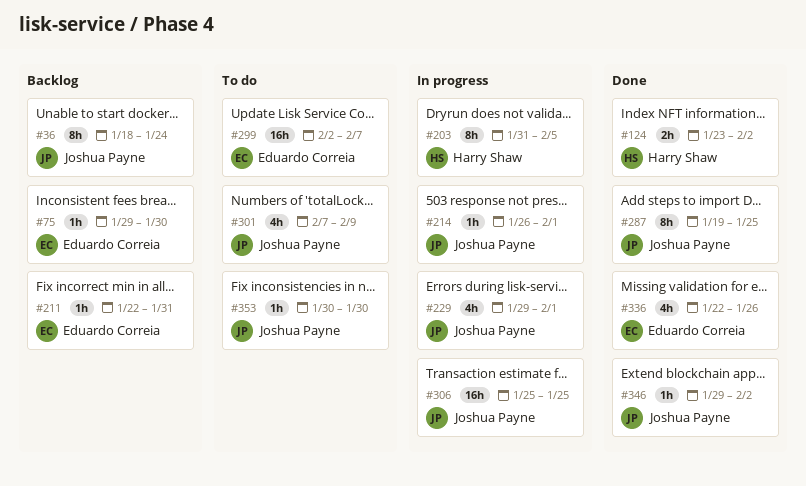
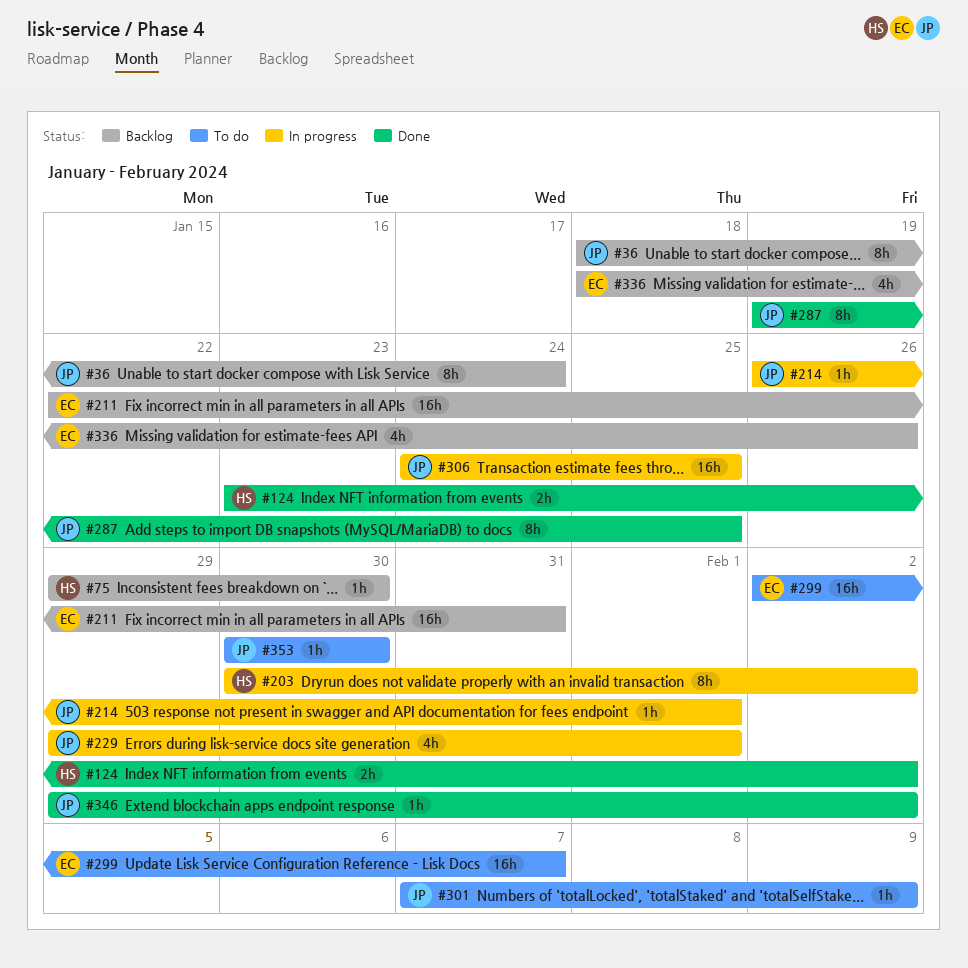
#75, owner: Eduardo Correia -> Harry Shaw
#203, start: Jan 31 -> Jan 30
#203, due: Feb 5 -> Feb 2
#211, estimate: 1h -> 16h
#301, estimate: 4h -> 1h
#306, start: Jan 25 -> Jan 24
#336, status: Done -> Backlog
#336, start: Jan 22 -> Jan 18

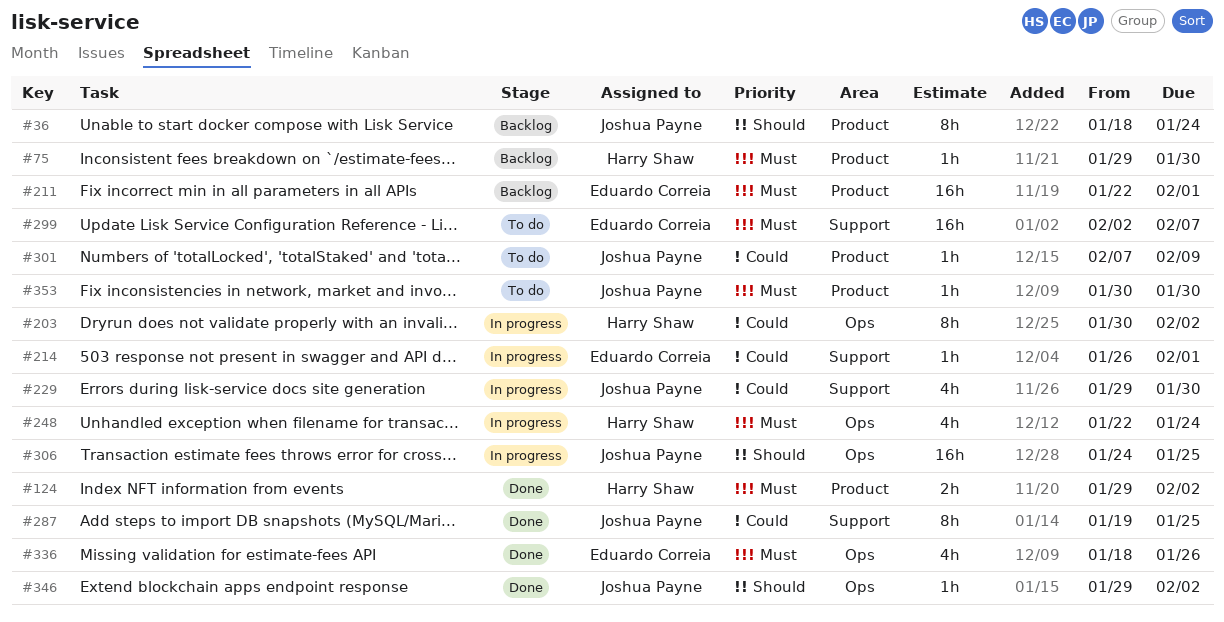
#124, start: Jan 23 -> Jan 29
#211, due: Jan 31 -> Feb 1
#214, owner: Joshua Payne -> Eduardo Correia
#229, due: Feb 1 -> Jan 30
#248: none -> present
#336, status: Backlog -> Done

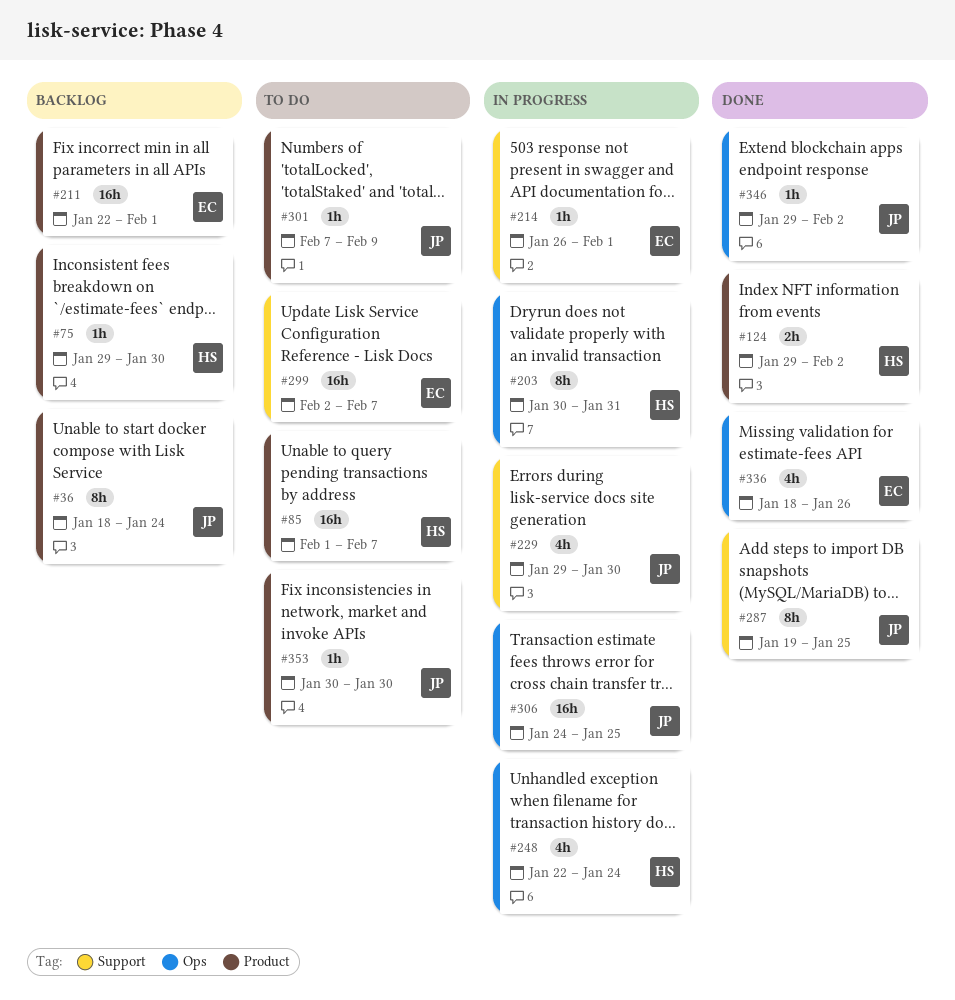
#85: none -> present
#203, due: Feb 2 -> Jan 31

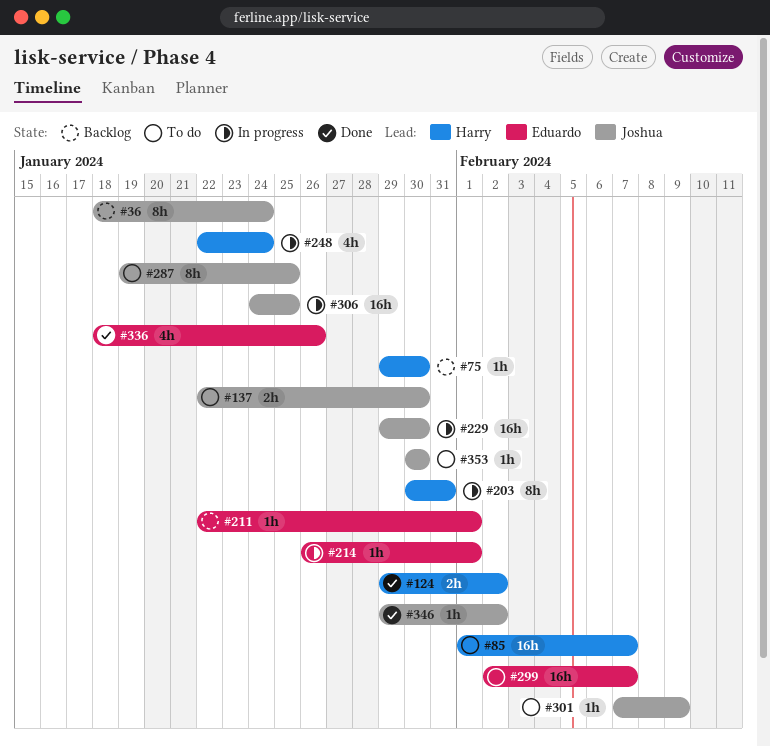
#137: none -> present
#211, estimate: 16h -> 1h
#229, estimate: 4h -> 16h
#287, status: Done -> To do

